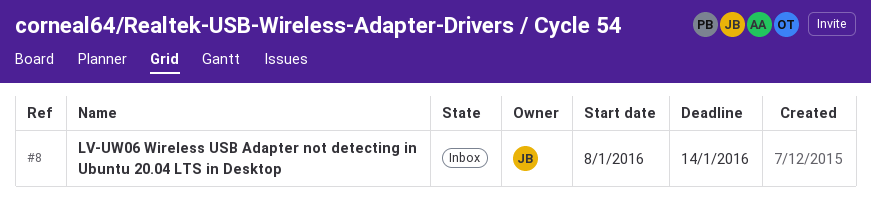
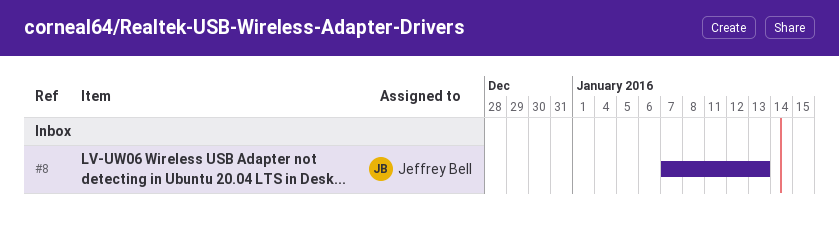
#8, start: Jan 8 -> Jan 7
#8, due: Jan 14 -> Jan 13

